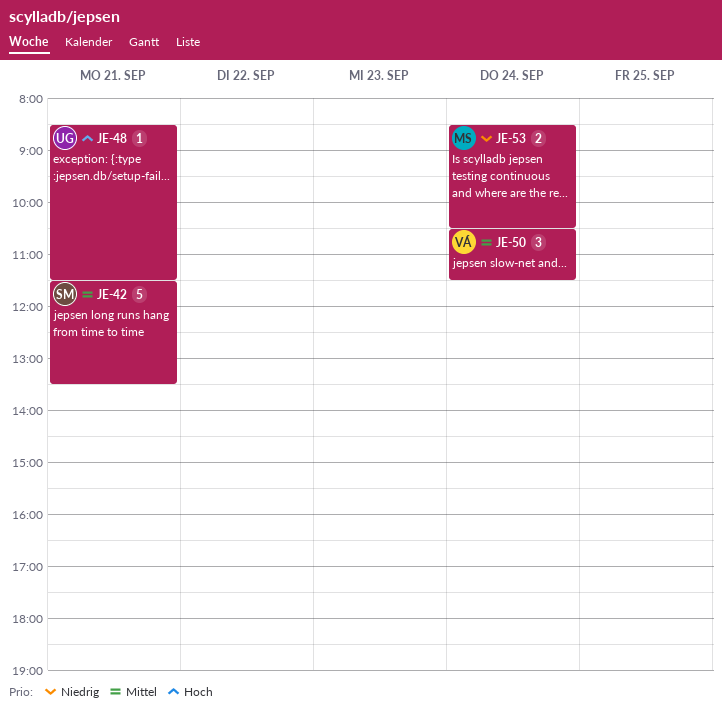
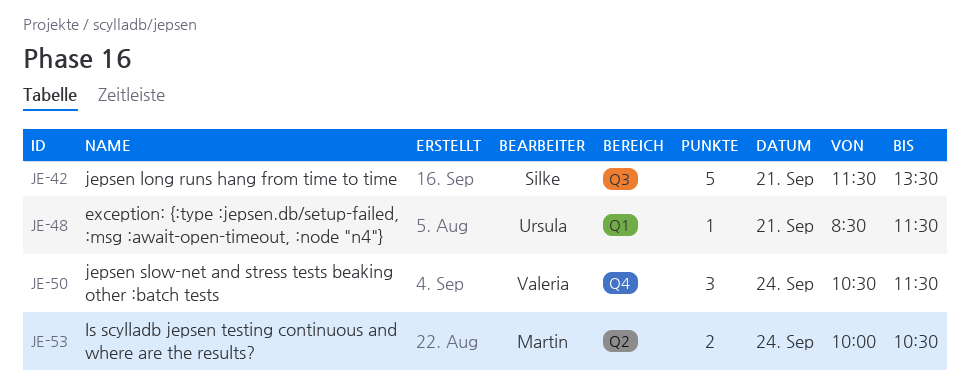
JE-53, begins: 08:30 -> 10:00

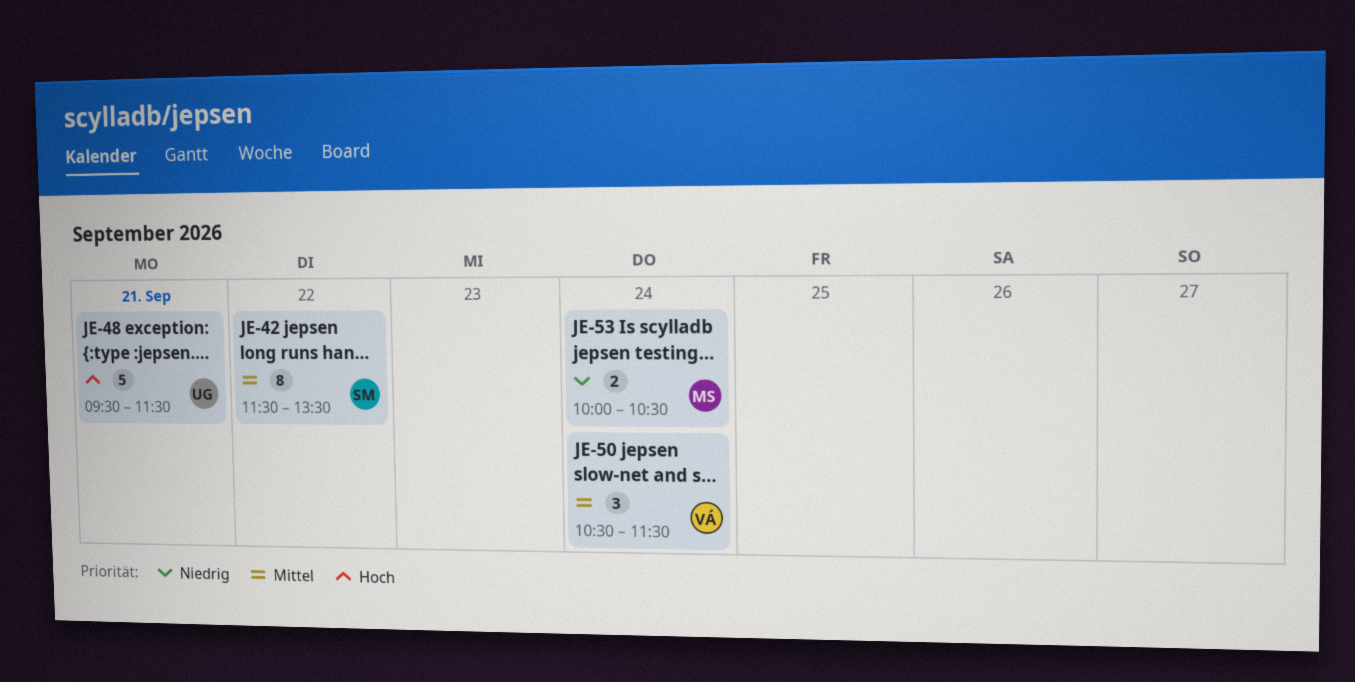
JE-42, estimate: 5 -> 8
JE-42, day: Sep 21 -> Sep 22
JE-48, estimate: 1 -> 5
JE-48, begins: 08:30 -> 09:30

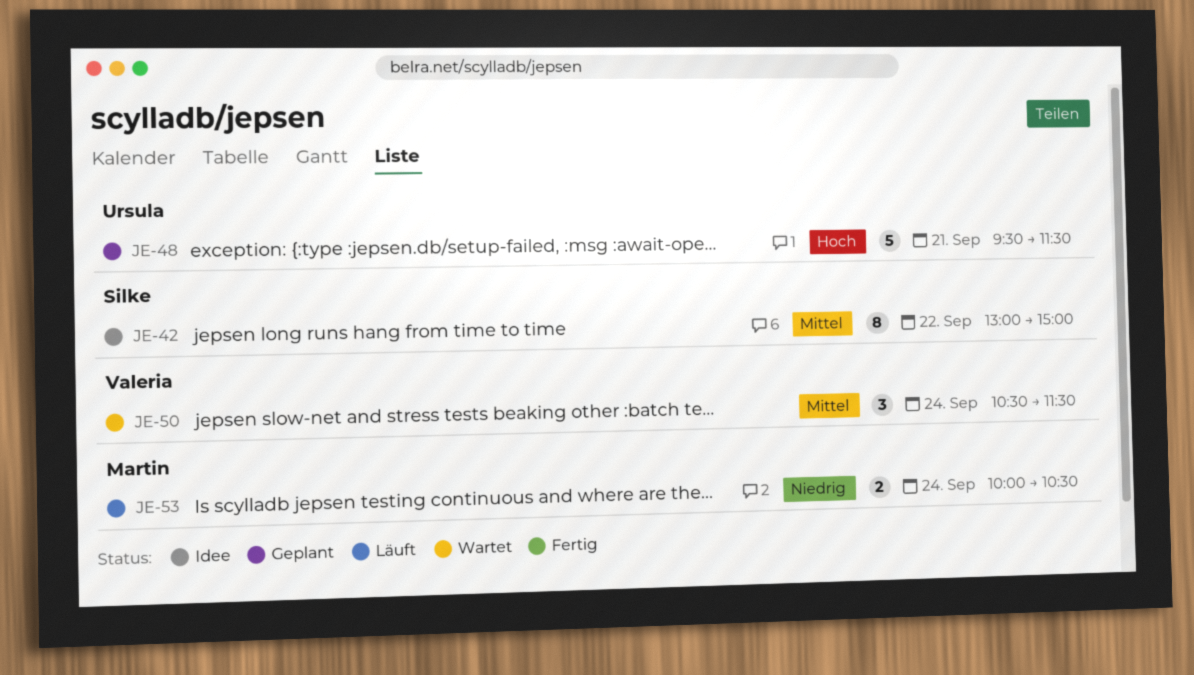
JE-42, begins: 11:30 -> 13:00
JE-42, ends: 13:30 -> 15:00

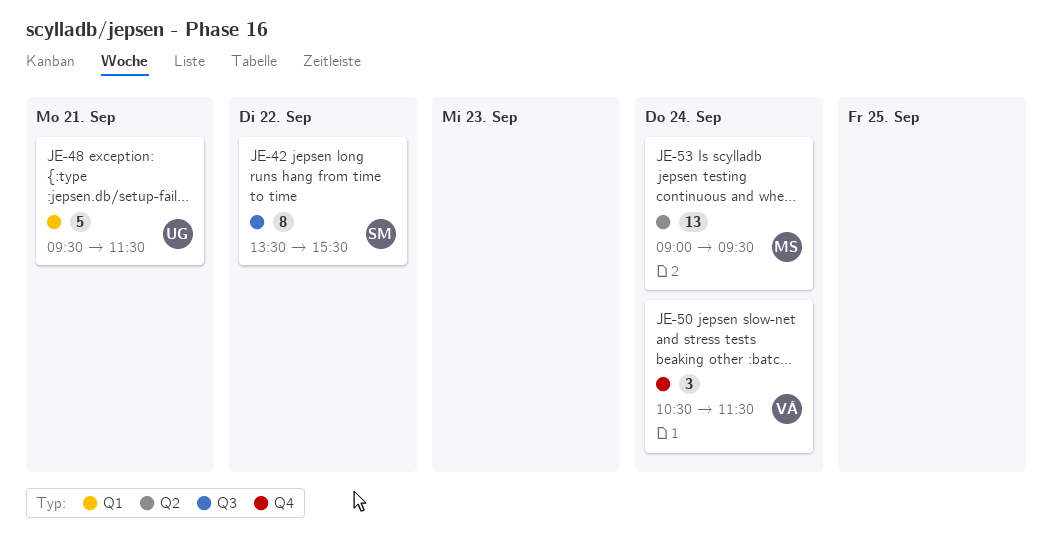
JE-42, begins: 13:00 -> 13:30
JE-42, ends: 15:00 -> 15:30
JE-53, estimate: 2 -> 13
JE-53, begins: 10:00 -> 09:00
JE-53, ends: 10:30 -> 09:30

